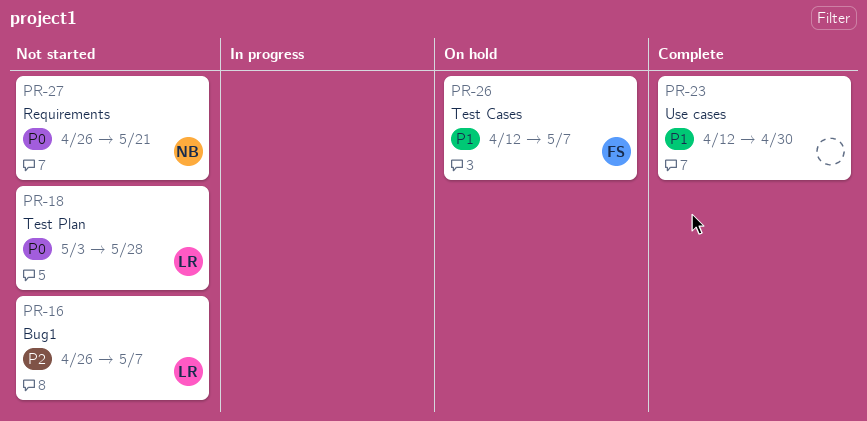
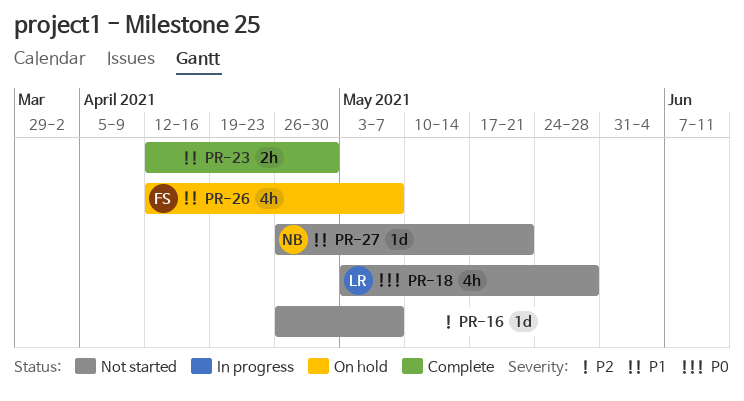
PR-16, owner: LR -> none
PR-27, priority: P0 -> P1

